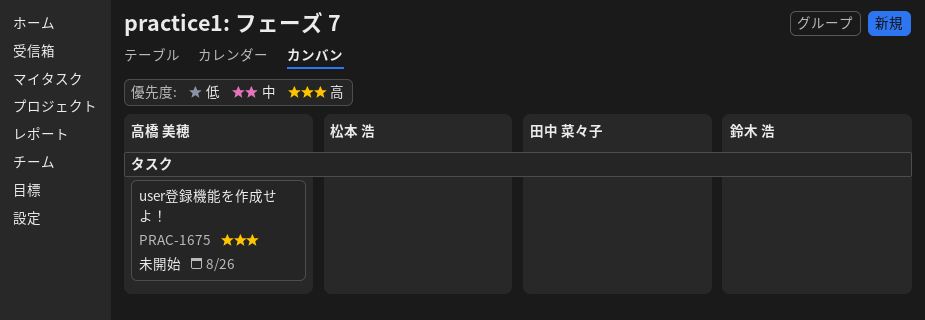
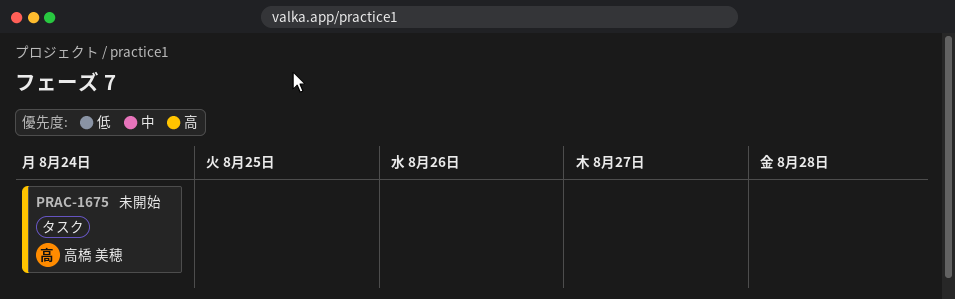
PRAC-1675, due: Aug 26 -> Aug 24

